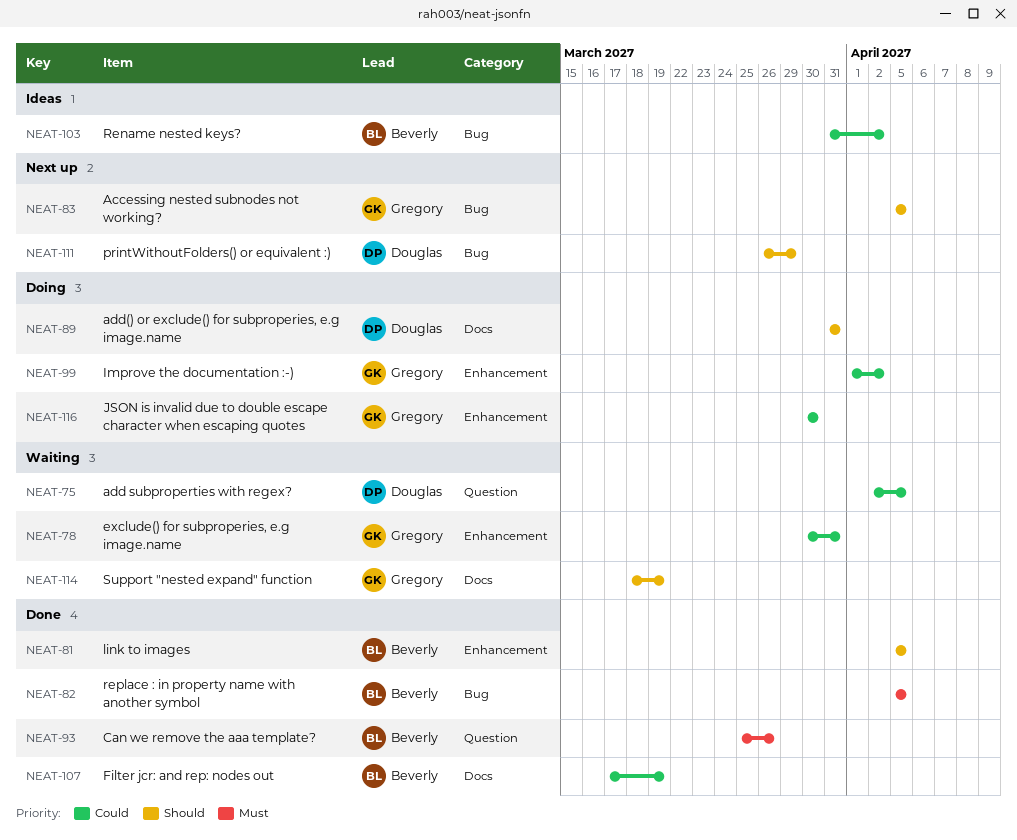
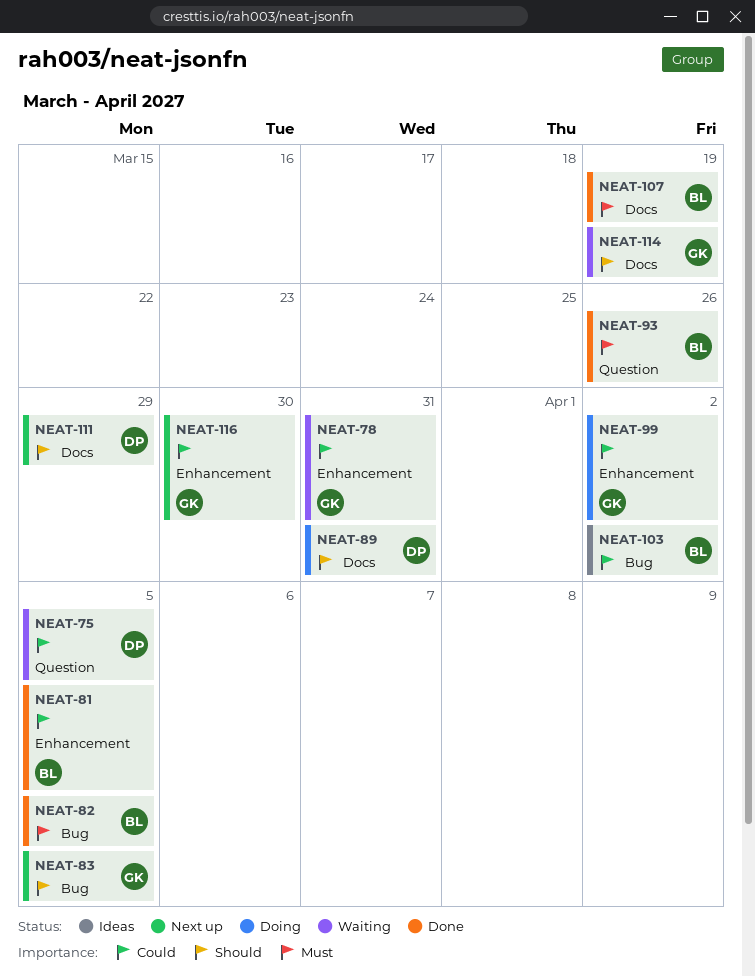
NEAT-81, priority: Should -> Could
NEAT-107, priority: Could -> Must
NEAT-111, label: Bug -> Docs
NEAT-116, status: Doing -> Next up

